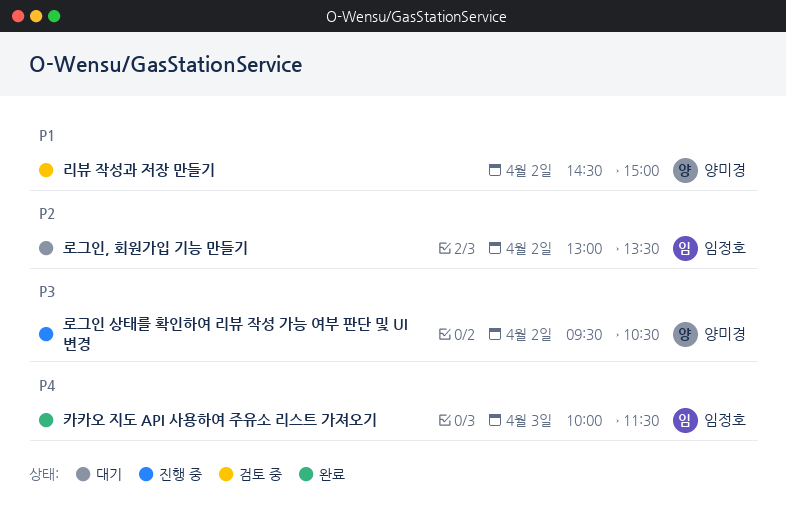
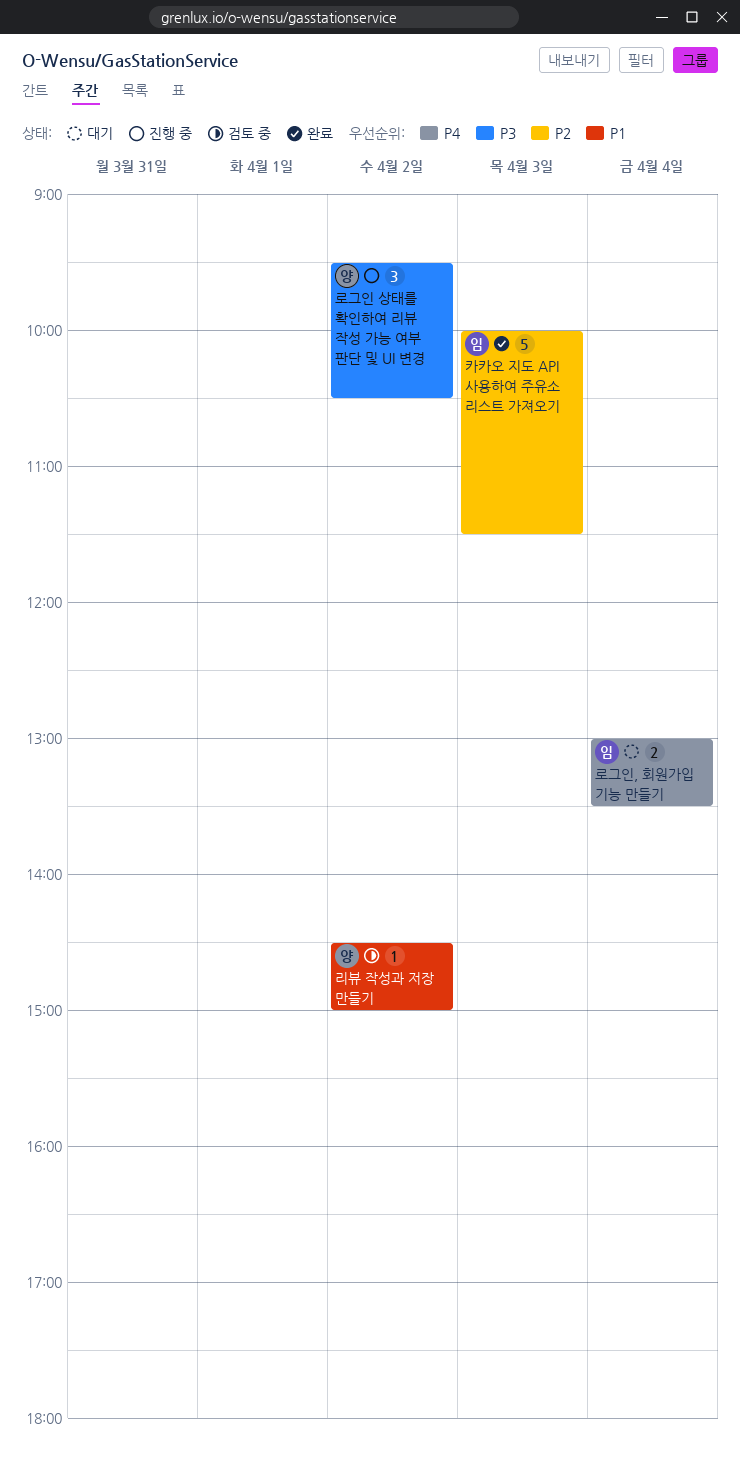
로그인, 회원가입 기능 만들기, priority: P2 -> P4
로그인, 회원가입 기능 만들기, day: Apr 2 -> Apr 4
카카오 지도 API 사용하여 주유소 리스트 가져오기, priority: P4 -> P2

